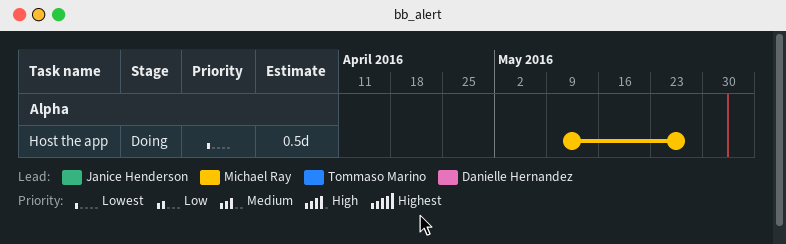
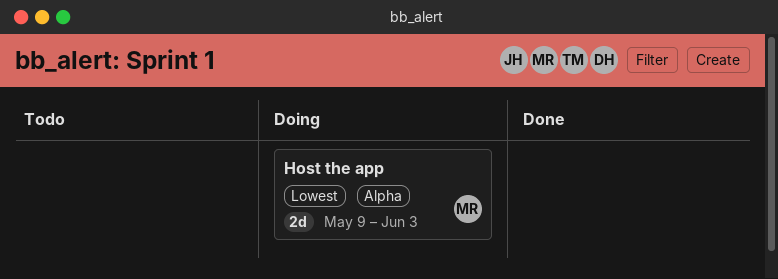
Host the app, estimate: 0.5d -> 2d
Host the app, due: May 27 -> Jun 3

